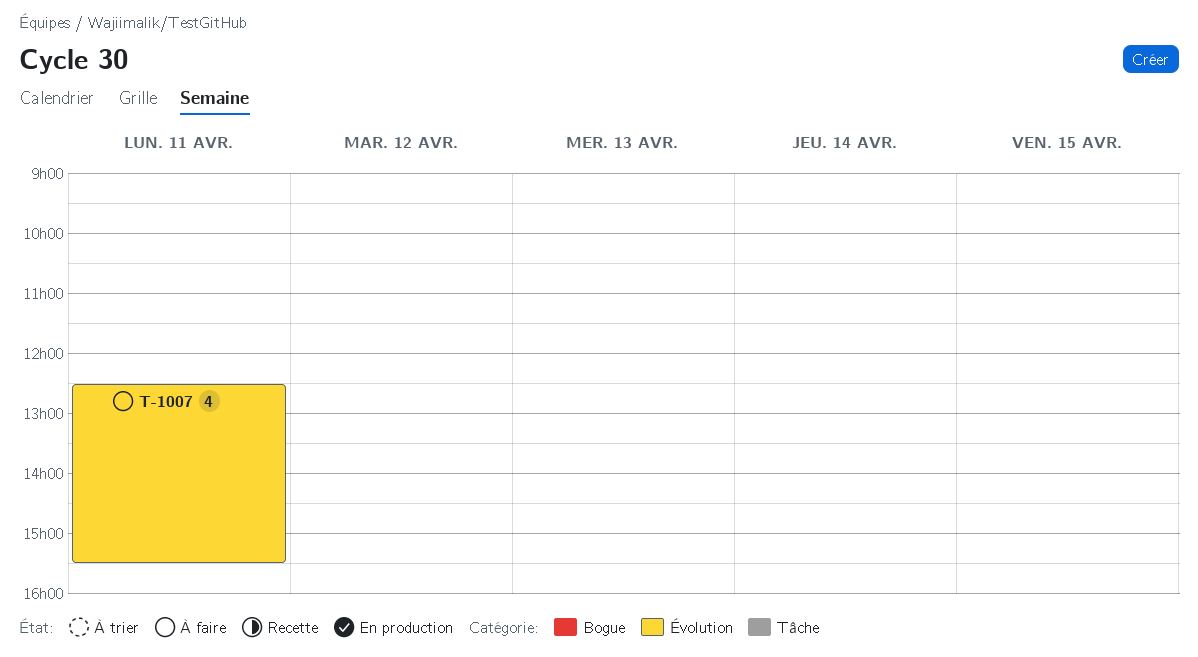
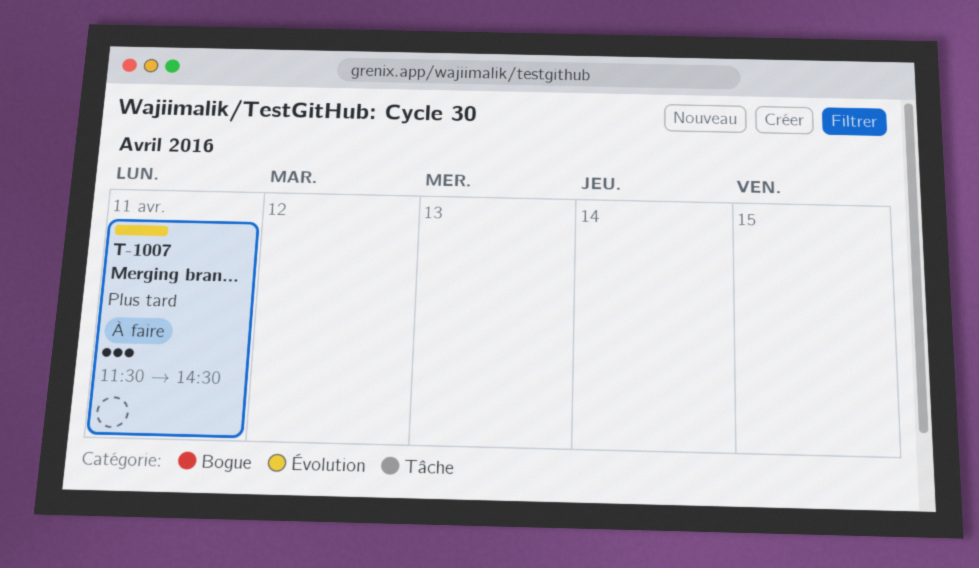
T-1007, estimate: 4 -> 3
T-1007, begins: 12:30 -> 11:30
T-1007, ends: 15:30 -> 14:30

